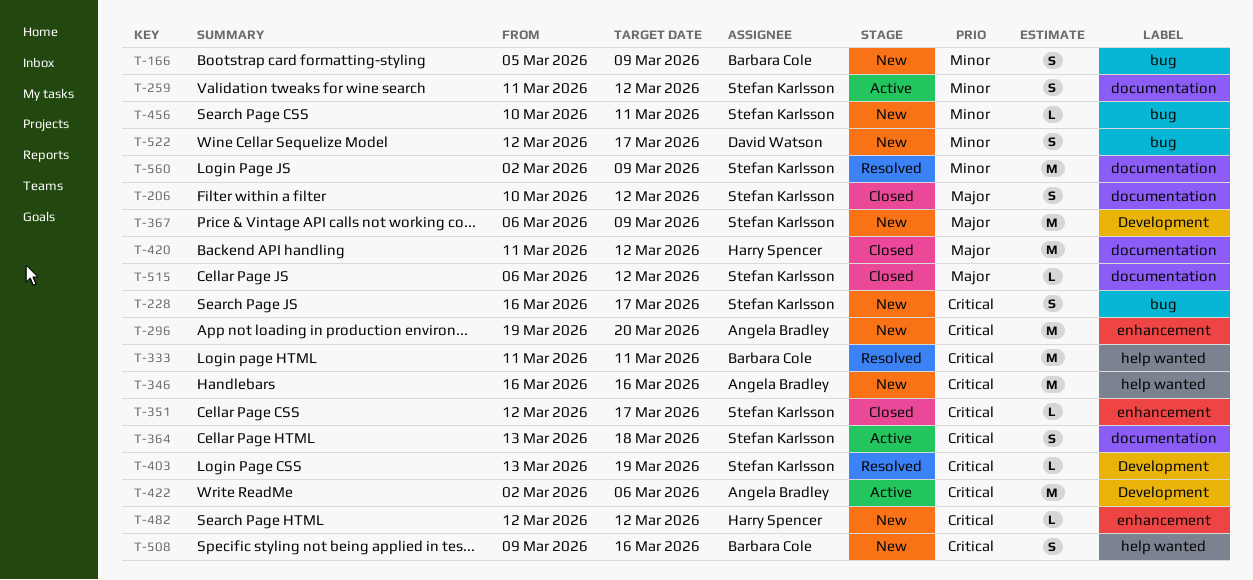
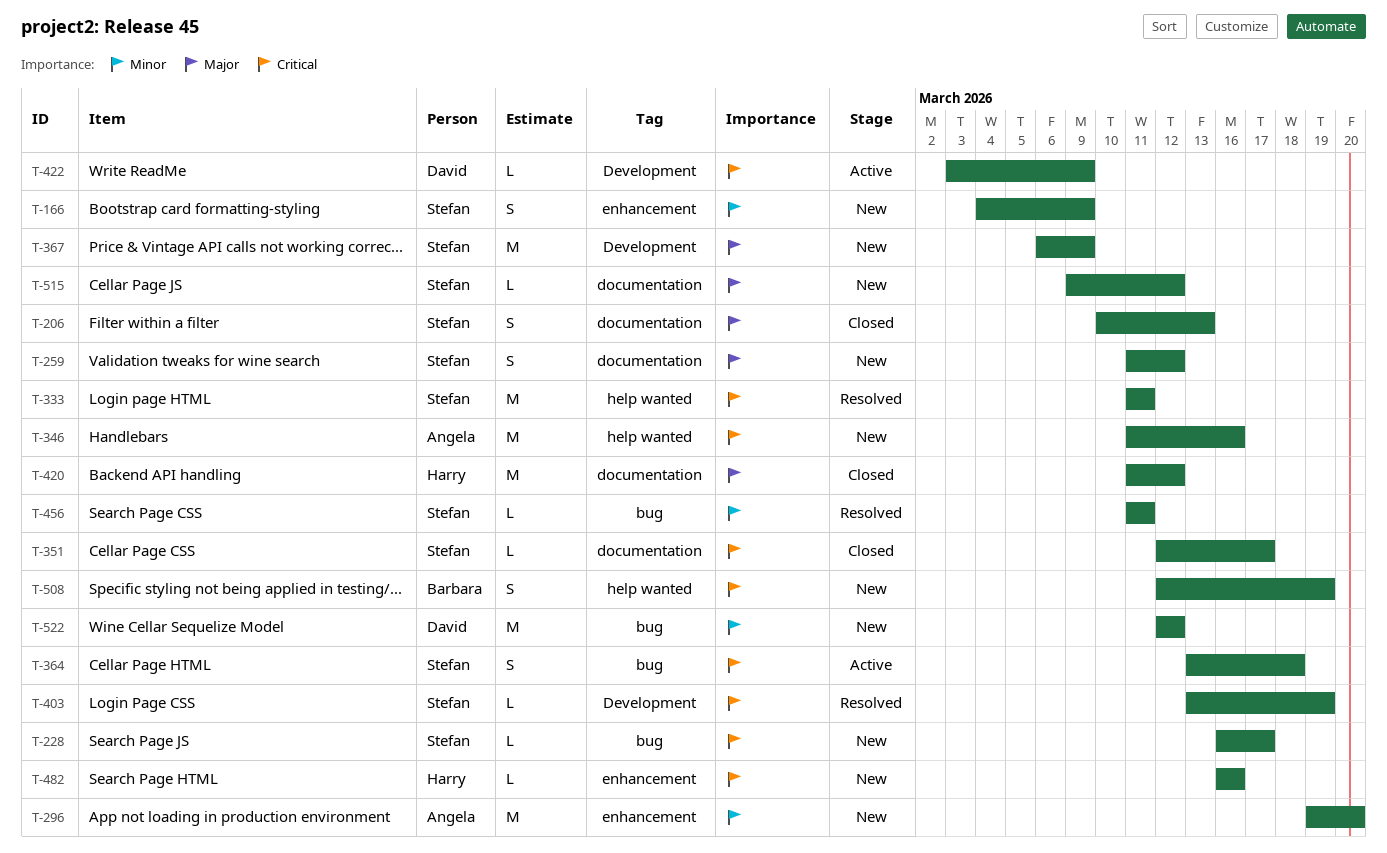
T-166, owner: Barbara Cole -> Stefan Karlsson
T-166, label: bug -> enhancement
T-166, start: Mar 5 -> Mar 4
T-206, due: Mar 12 -> Mar 13
T-228, estimate: S -> L
T-259, status: Active -> New
T-259, priority: Minor -> Major
T-296, priority: Critical -> Minor
T-333, owner: Barbara Cole -> Stefan Karlsson
T-346, start: Mar 16 -> Mar 11
T-351, label: enhancement -> documentation
T-364, label: documentation -> bug
T-422, owner: Angela Bradley -> David Watson
T-422, estimate: M -> L
T-422, start: Mar 2 -> Mar 3
T-422, due: Mar 6 -> Mar 9
T-456, status: New -> Resolved
T-456, start: Mar 10 -> Mar 11
T-482, start: Mar 12 -> Mar 16
T-482, due: Mar 12 -> Mar 16
T-508, start: Mar 9 -> Mar 12
T-508, due: Mar 16 -> Mar 19
T-515, status: Closed -> New
T-515, start: Mar 6 -> Mar 9
T-522, estimate: S -> M
T-522, due: Mar 17 -> Mar 12
T-560: present -> none

